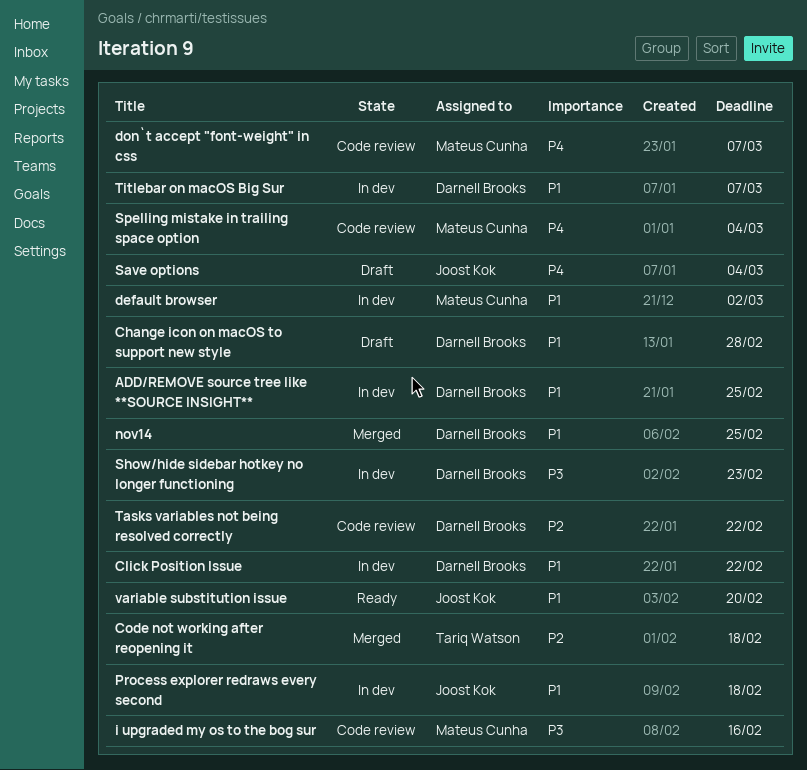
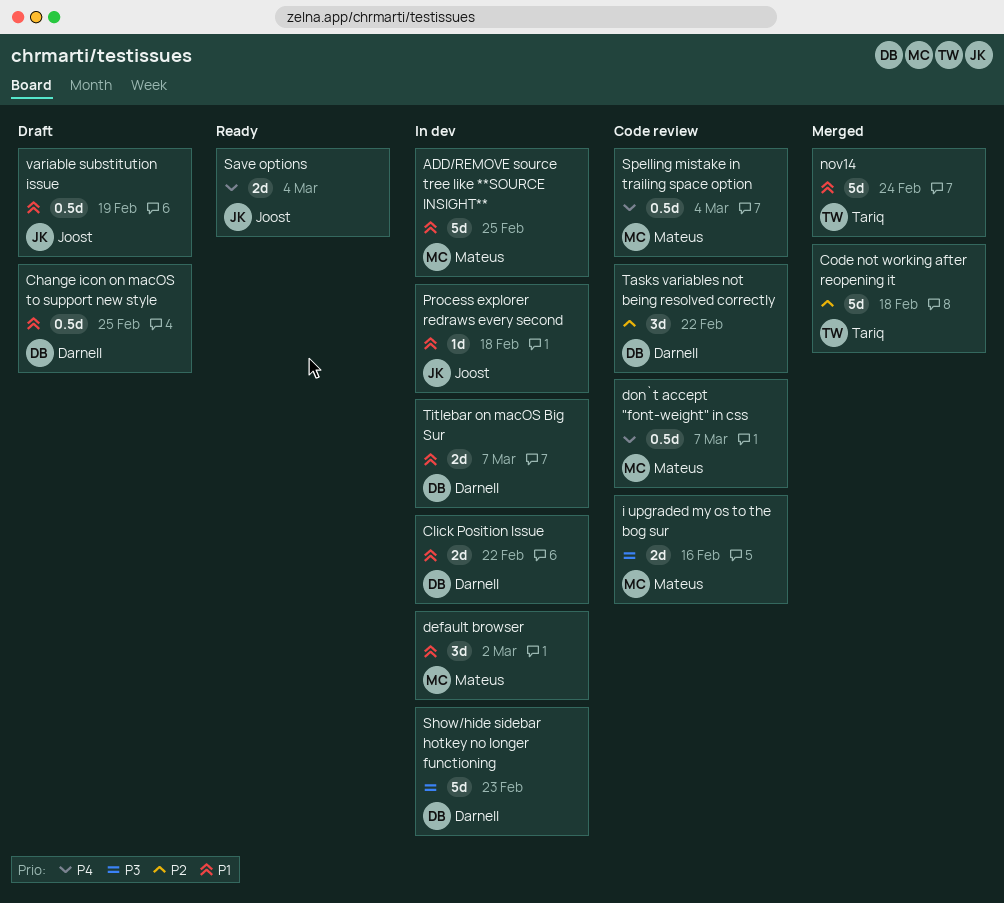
ADD/REMOVE source tree like **SOURCE INSIGHT**, owner: Darnell Brooks -> Mateus Cunha
Change icon on macOS to support new style, due: Feb 28 -> Feb 25
nov14, owner: Darnell Brooks -> Tariq Watson
nov14, due: Feb 25 -> Feb 24
Save options, status: Draft -> Ready
variable substitution issue, status: Ready -> Draft
variable substitution issue, due: Feb 20 -> Feb 19

